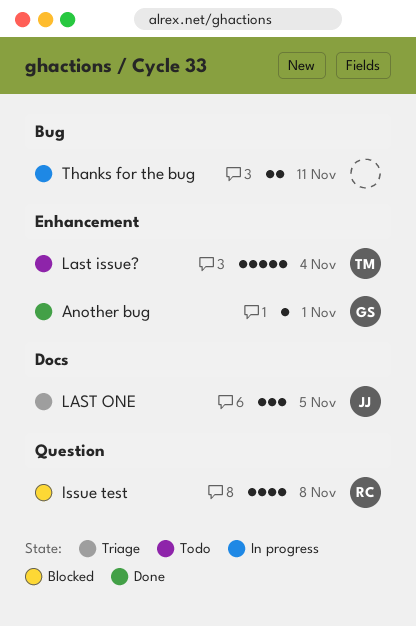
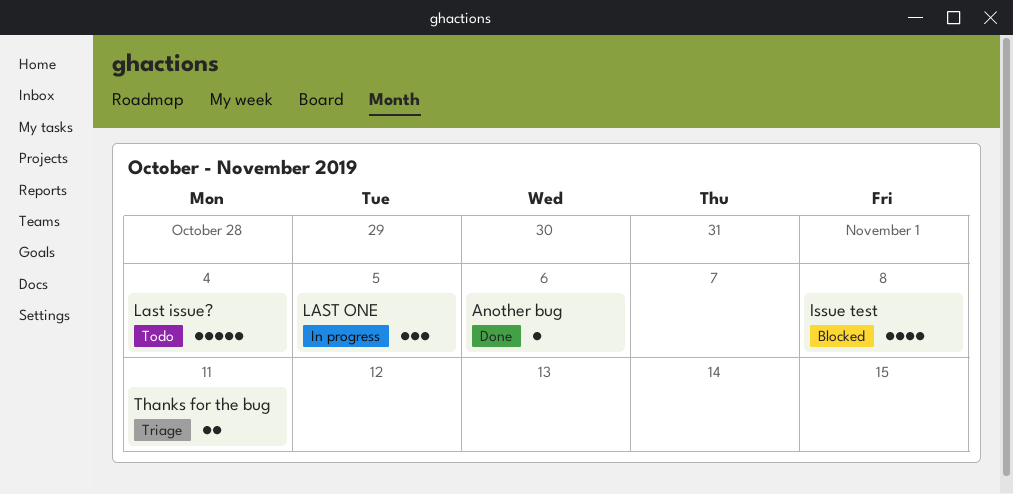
Another bug, due: Nov 1 -> Nov 6
LAST ONE, status: Triage -> In progress
Thanks for the bug, status: In progress -> Triage

